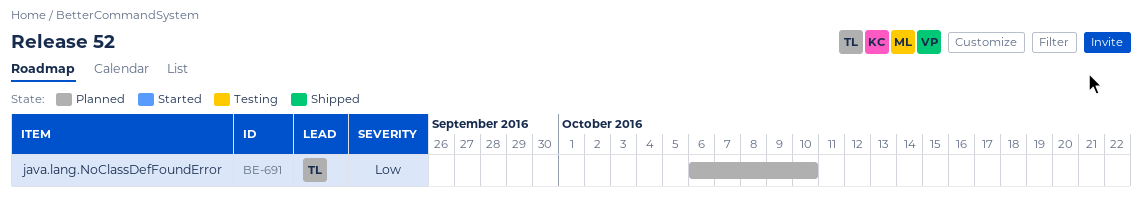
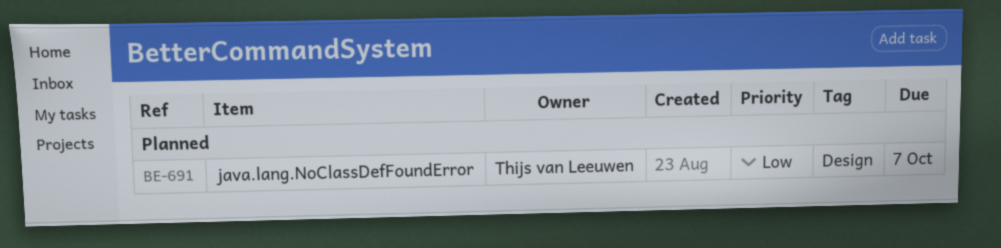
BE-691, due: Oct 10 -> Oct 7

